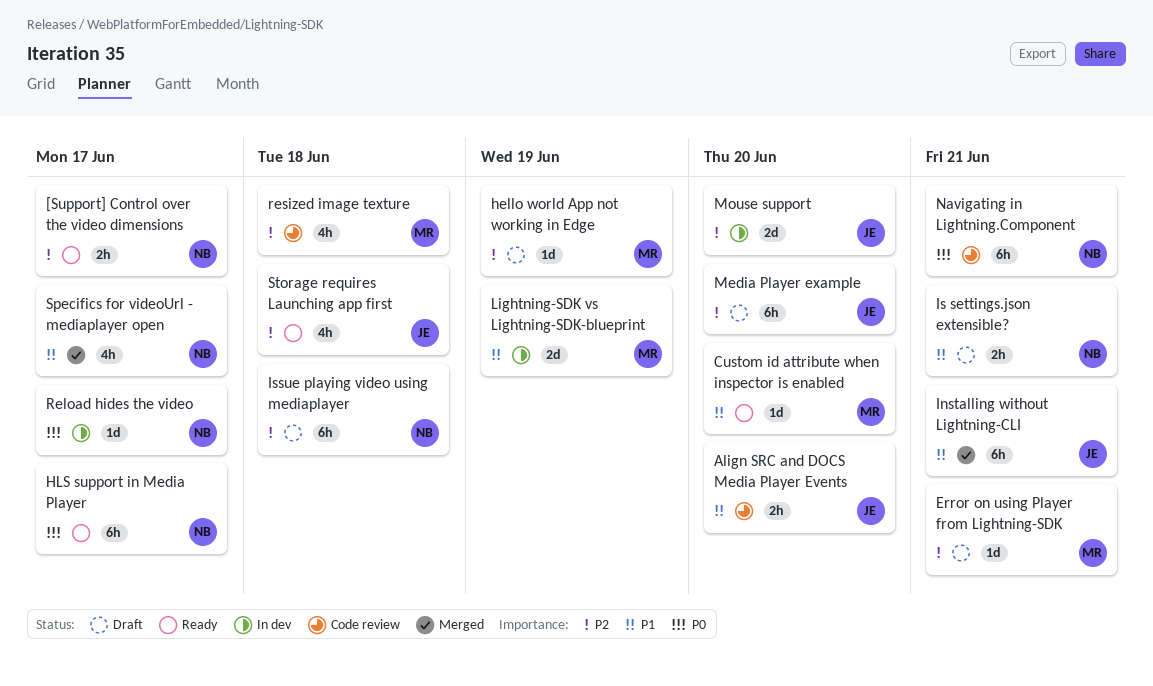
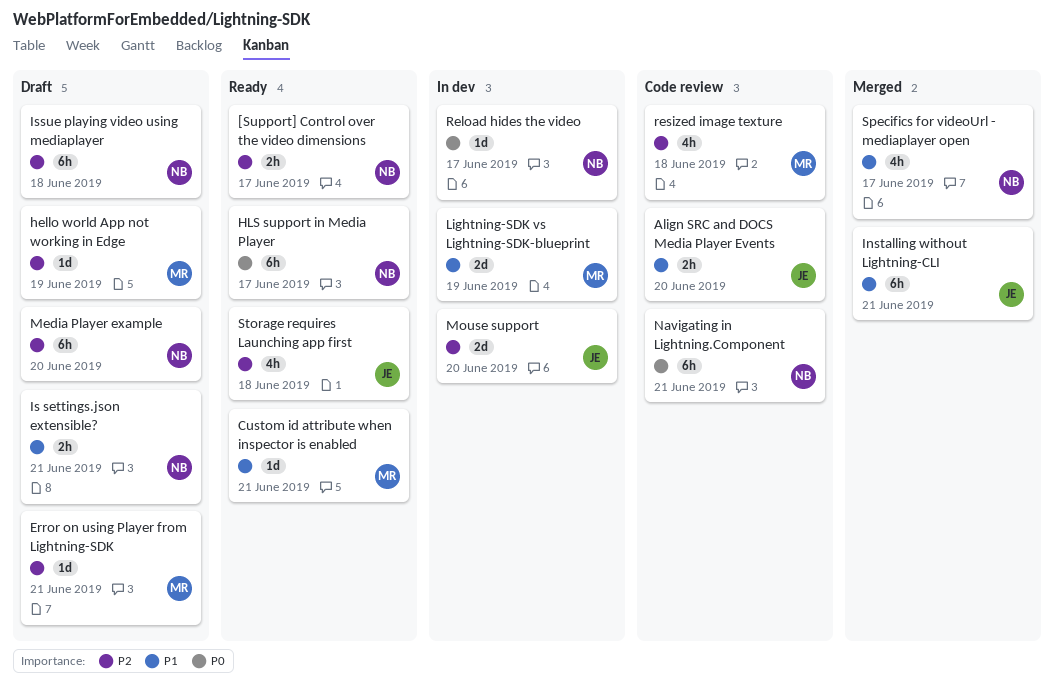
Custom id attribute when inspector is enabled, due: Jun 20 -> Jun 21
Media Player example, owner: JE -> NB

